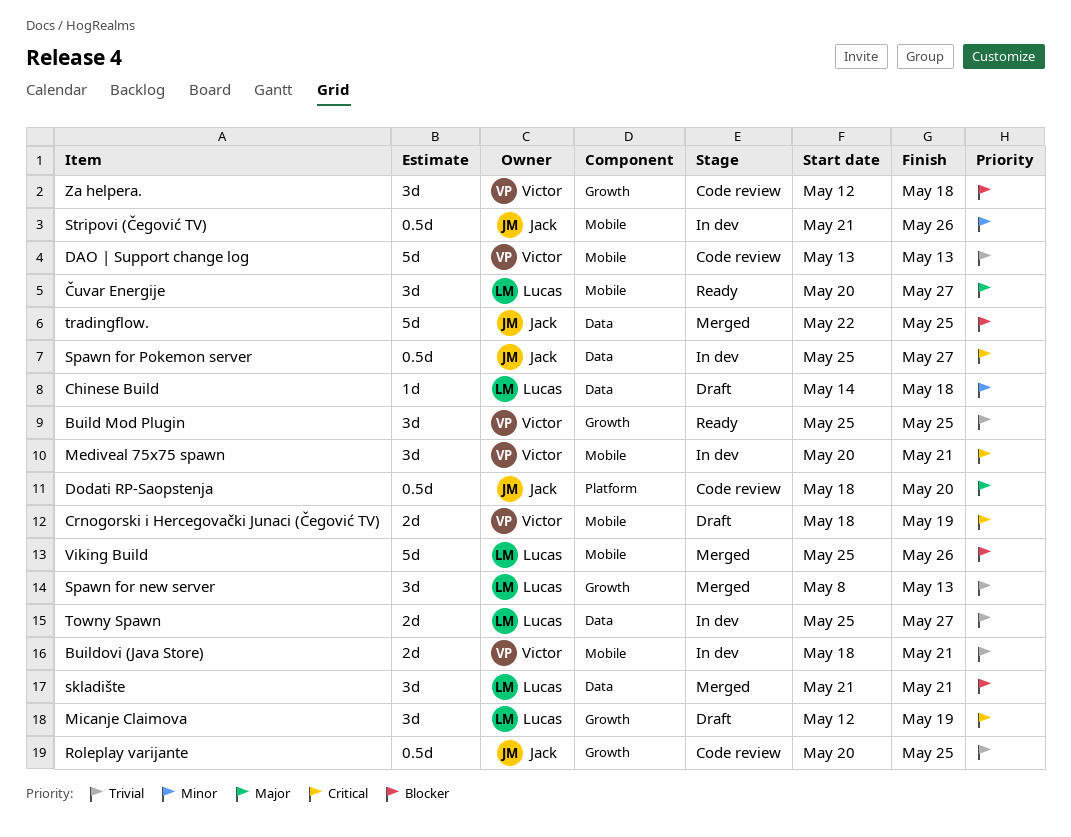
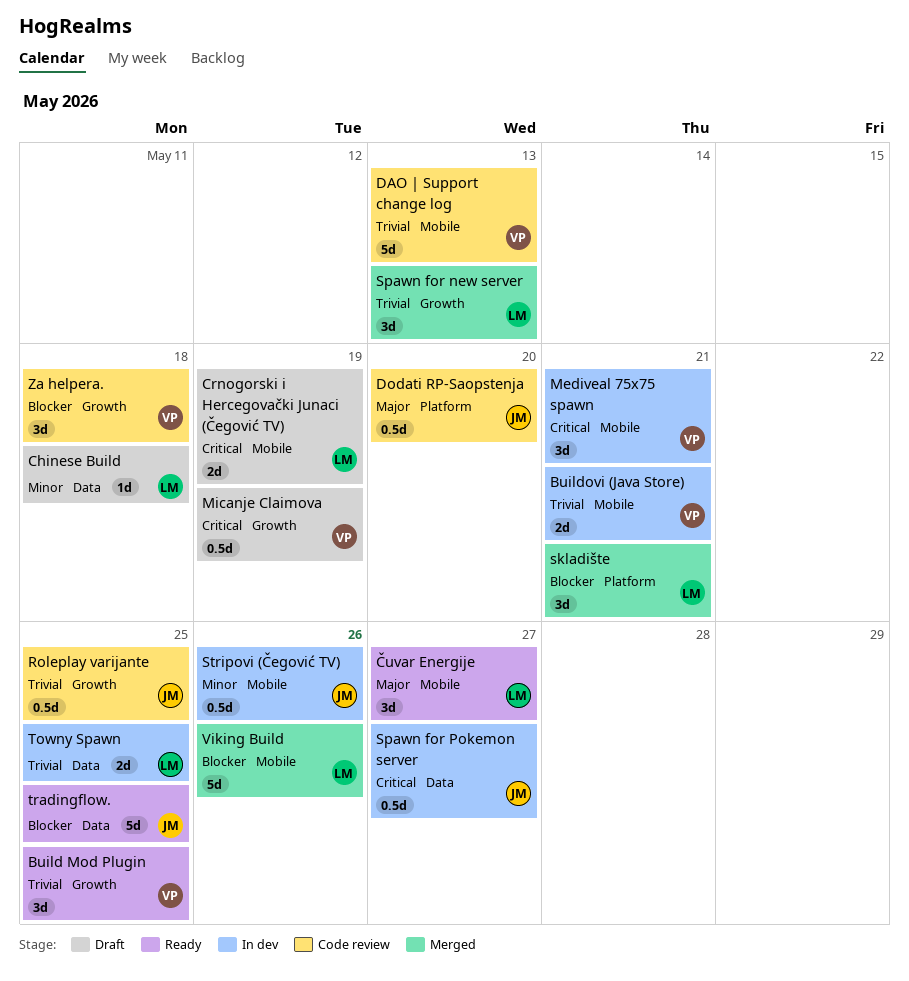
Crnogorski i Hercegovački Junaci (Čegović TV), owner: Victor -> Lucas
Micanje Claimova, owner: Lucas -> Victor
Micanje Claimova, estimate: 3d -> 0.5d
skladište, label: Data -> Platform
Towny Spawn, due: May 27 -> May 25
tradingflow., status: Merged -> Ready

